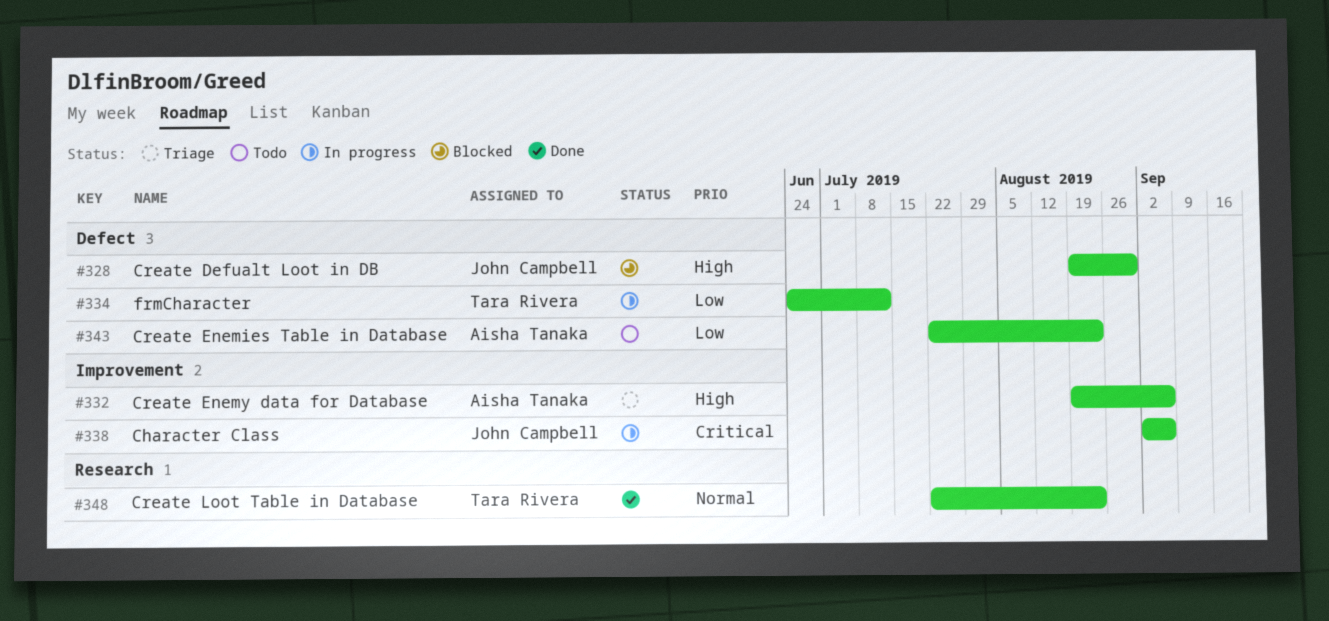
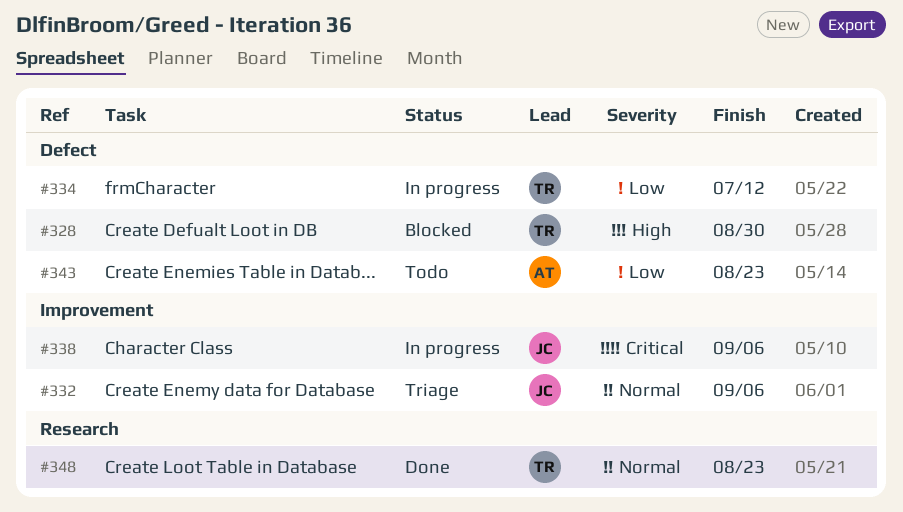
#328, owner: John Campbell -> Tara Rivera
#332, owner: Aisha Tanaka -> John Campbell
#332, priority: High -> Normal

